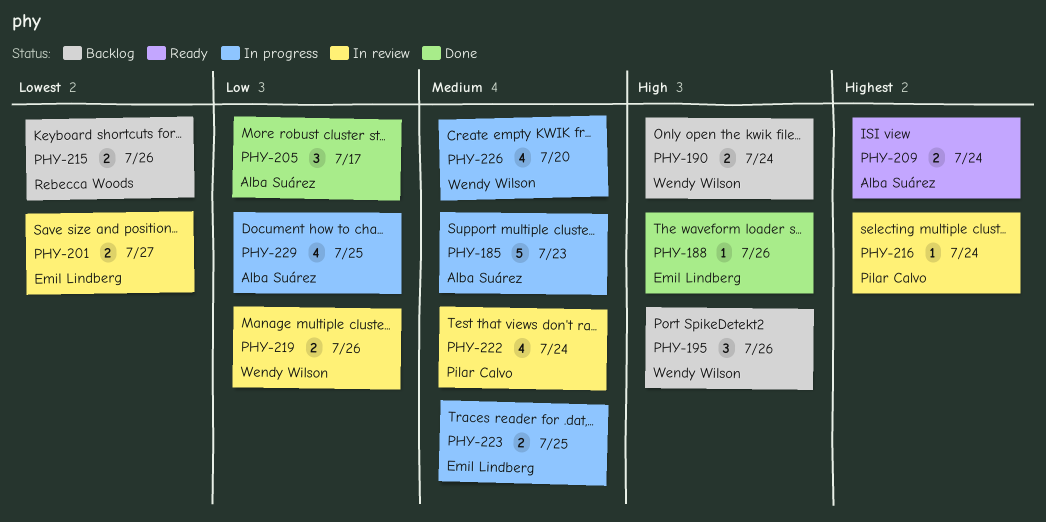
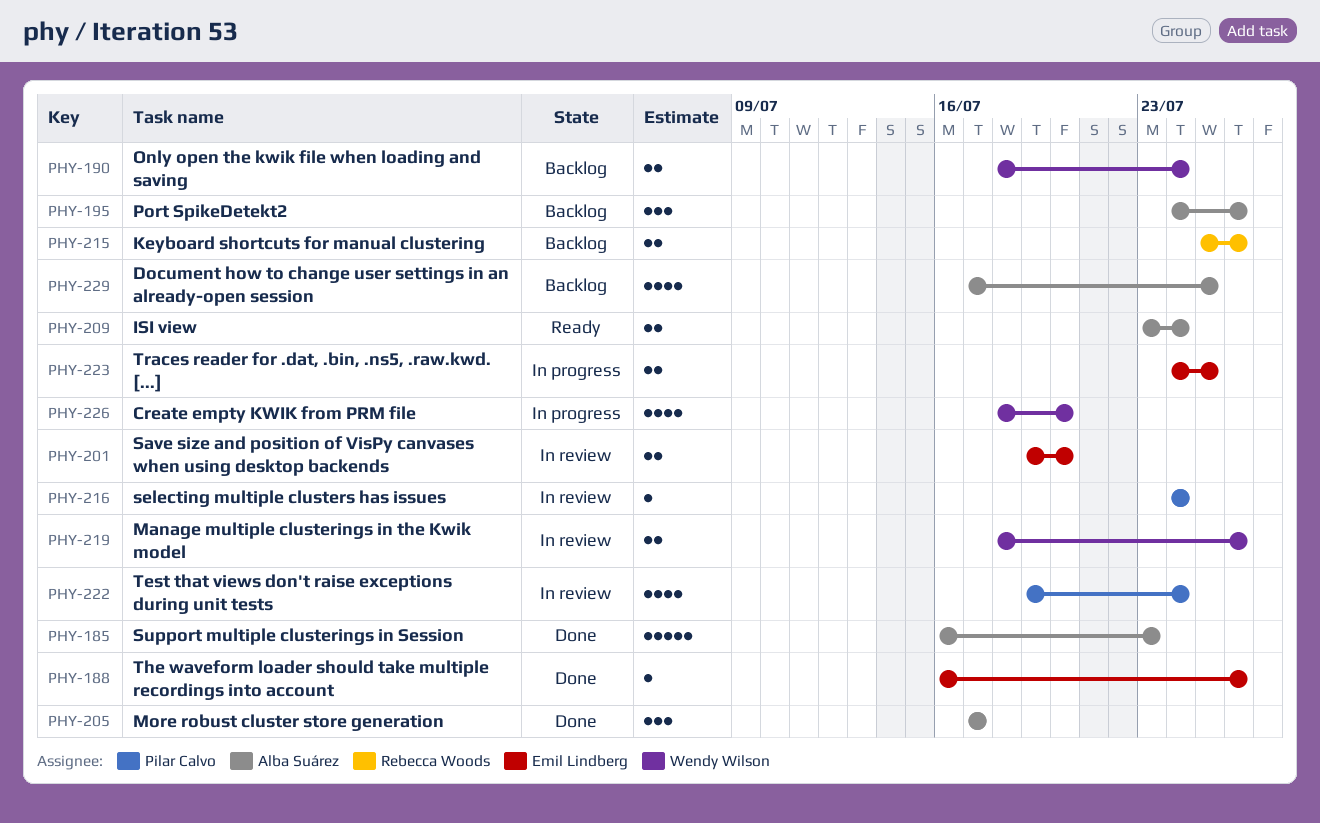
PHY-185, status: In progress -> Done
PHY-195, owner: Wendy Wilson -> Alba Suárez
PHY-201, due: Jul 27 -> Jul 20
PHY-229, status: In progress -> Backlog

